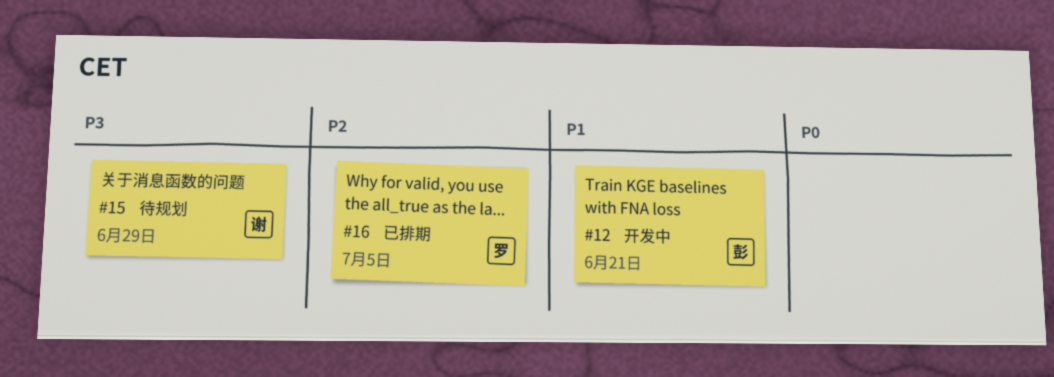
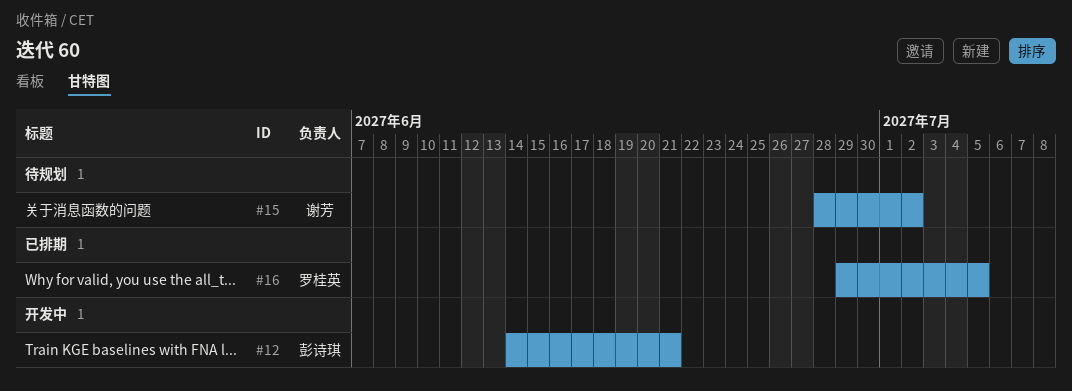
#15, due: Jun 29 -> Jul 2

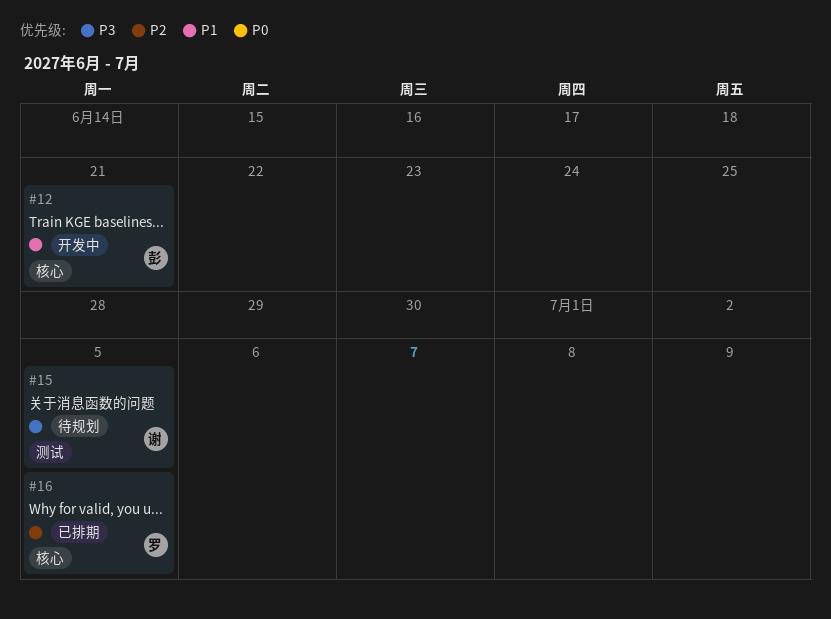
#15, due: Jul 2 -> Jul 5

